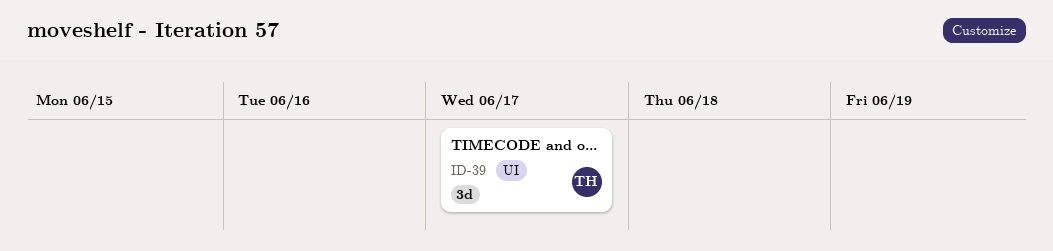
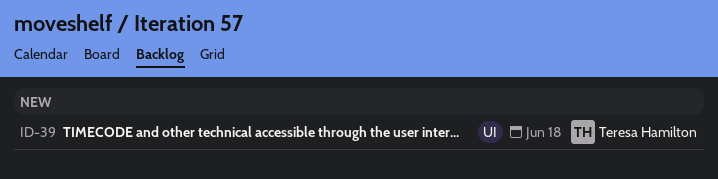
ID-39, due: Jun 17 -> Jun 18

